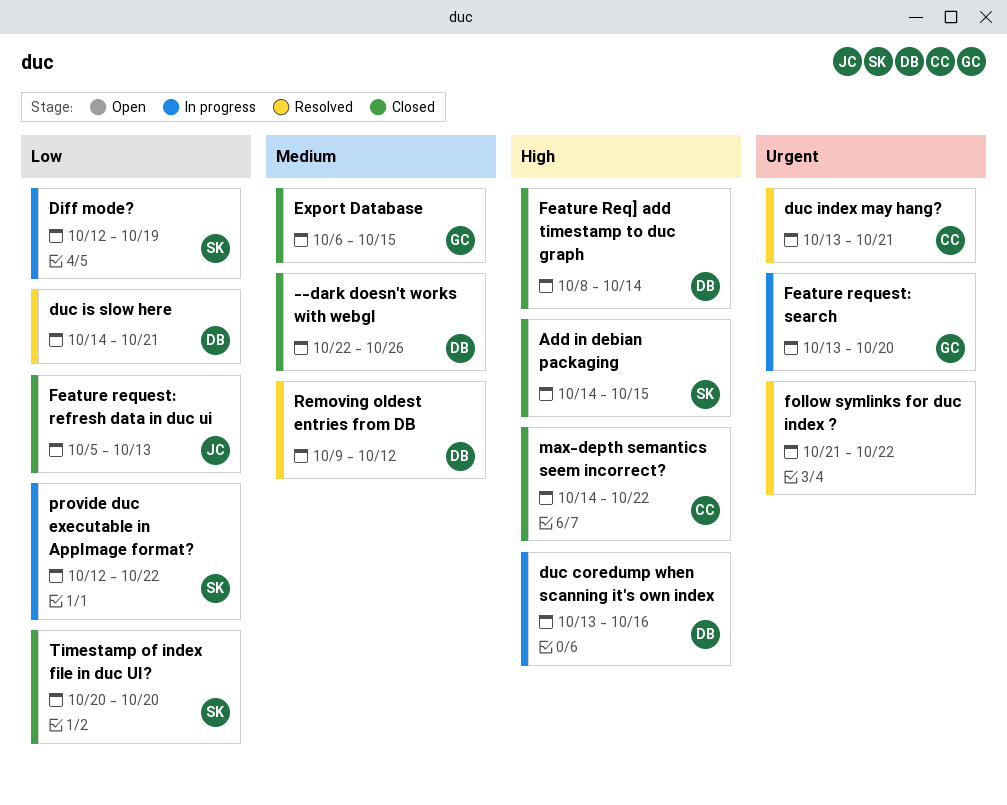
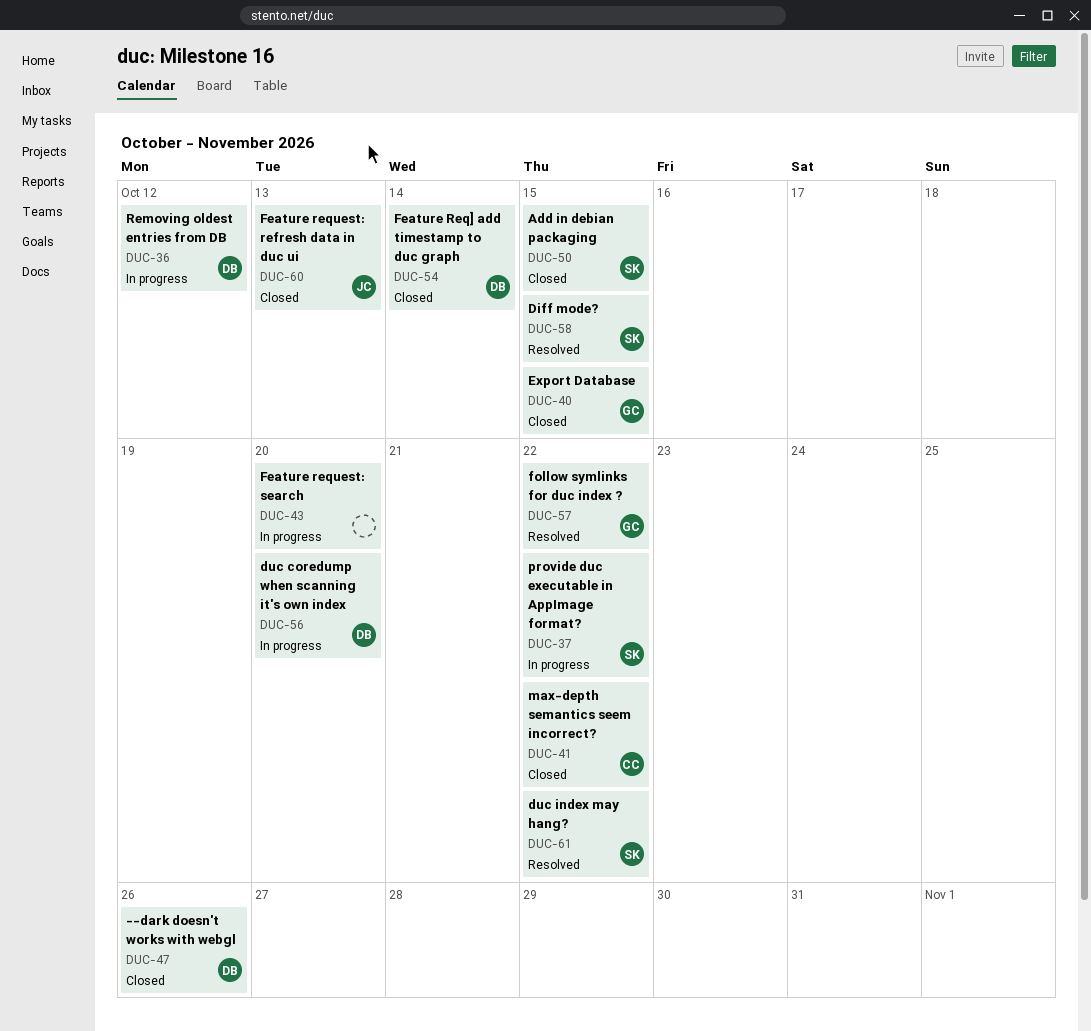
Diff mode?, status: In progress -> Resolved
Diff mode?, due: Oct 19 -> Oct 15
duc coredump when scanning it's own index, due: Oct 16 -> Oct 20
duc index may hang?, owner: CC -> SK
duc index may hang?, due: Oct 21 -> Oct 22
duc is slow here: present -> none
Feature request: search, owner: GC -> none
follow symlinks for duc index ?, owner: none -> GC
Removing oldest entries from DB, status: Resolved -> In progress
Timestamp of index file in duc UI?: present -> none

